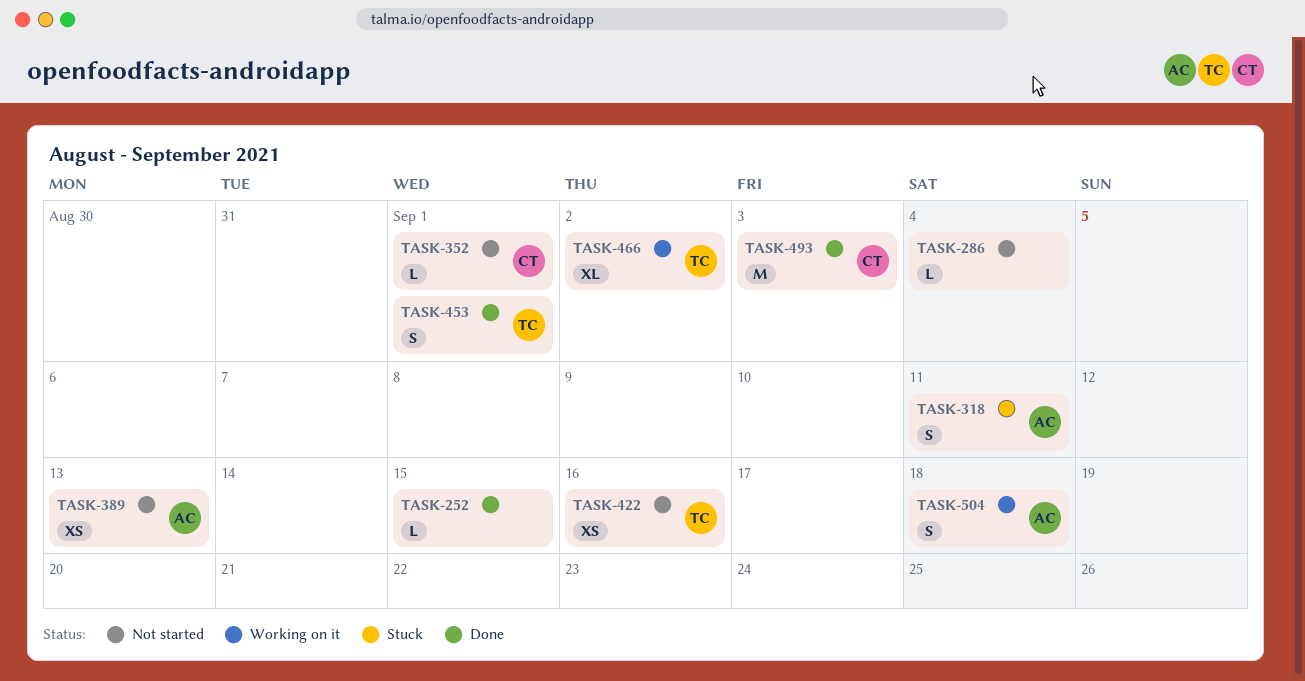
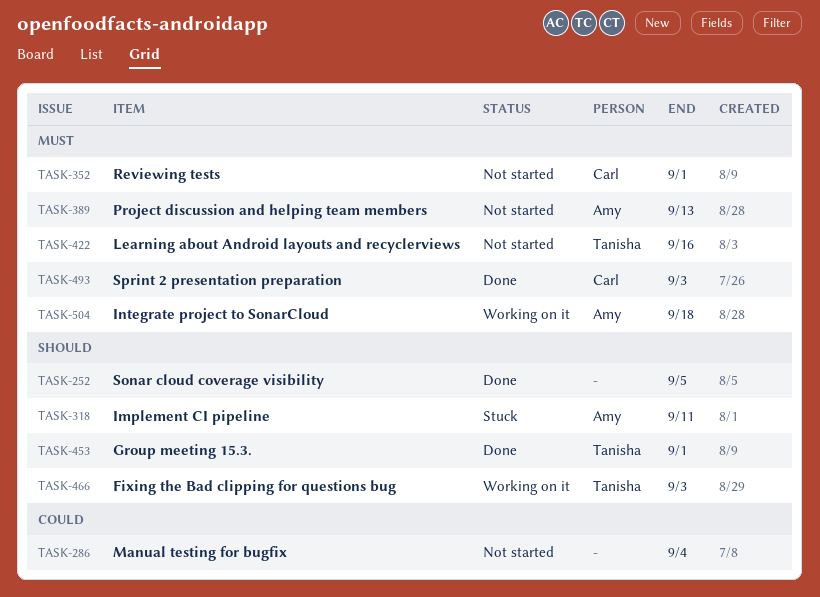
TASK-252, due: Sep 15 -> Sep 5
TASK-466, due: Sep 2 -> Sep 3

